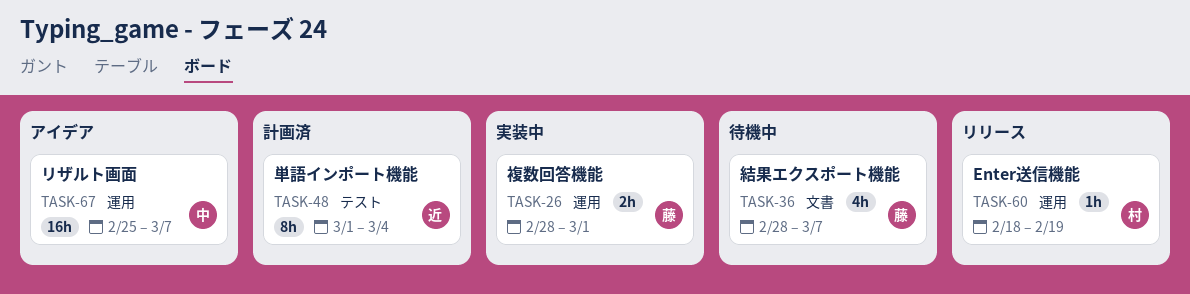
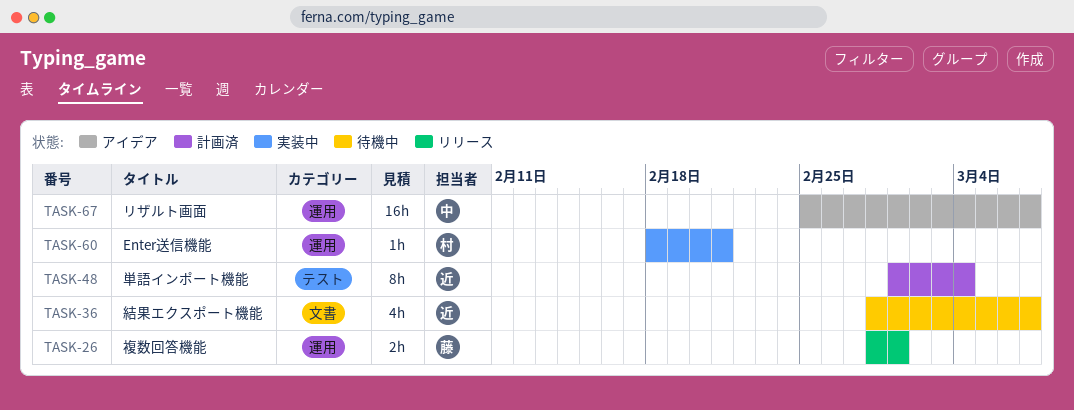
TASK-26, status: 実装中 -> リリース
TASK-36, owner: 藤 -> 近
TASK-60, status: リリース -> 実装中
TASK-60, due: Feb 19 -> Feb 21

